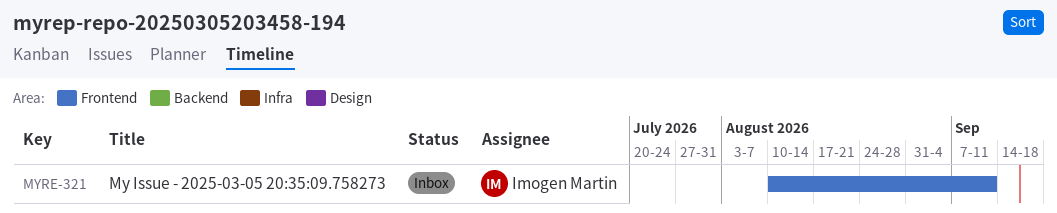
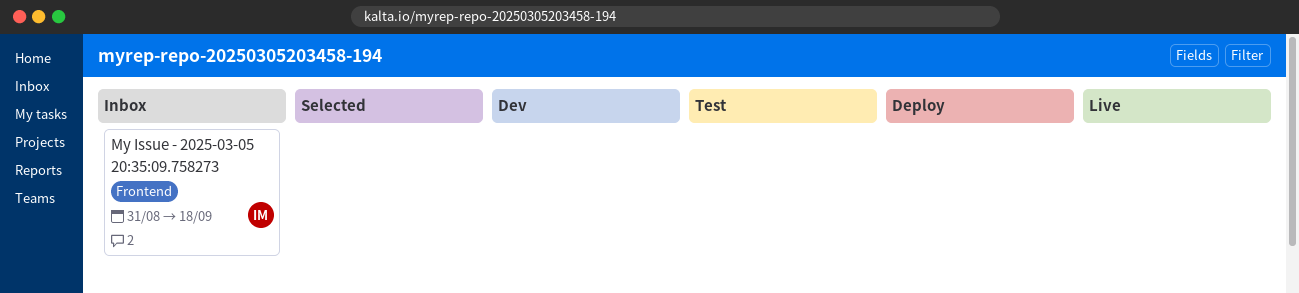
My Issue - 2025-03-05 20:35:09.758273, start: Aug 10 -> Aug 31
My Issue - 2025-03-05 20:35:09.758273, due: Sep 11 -> Sep 18

